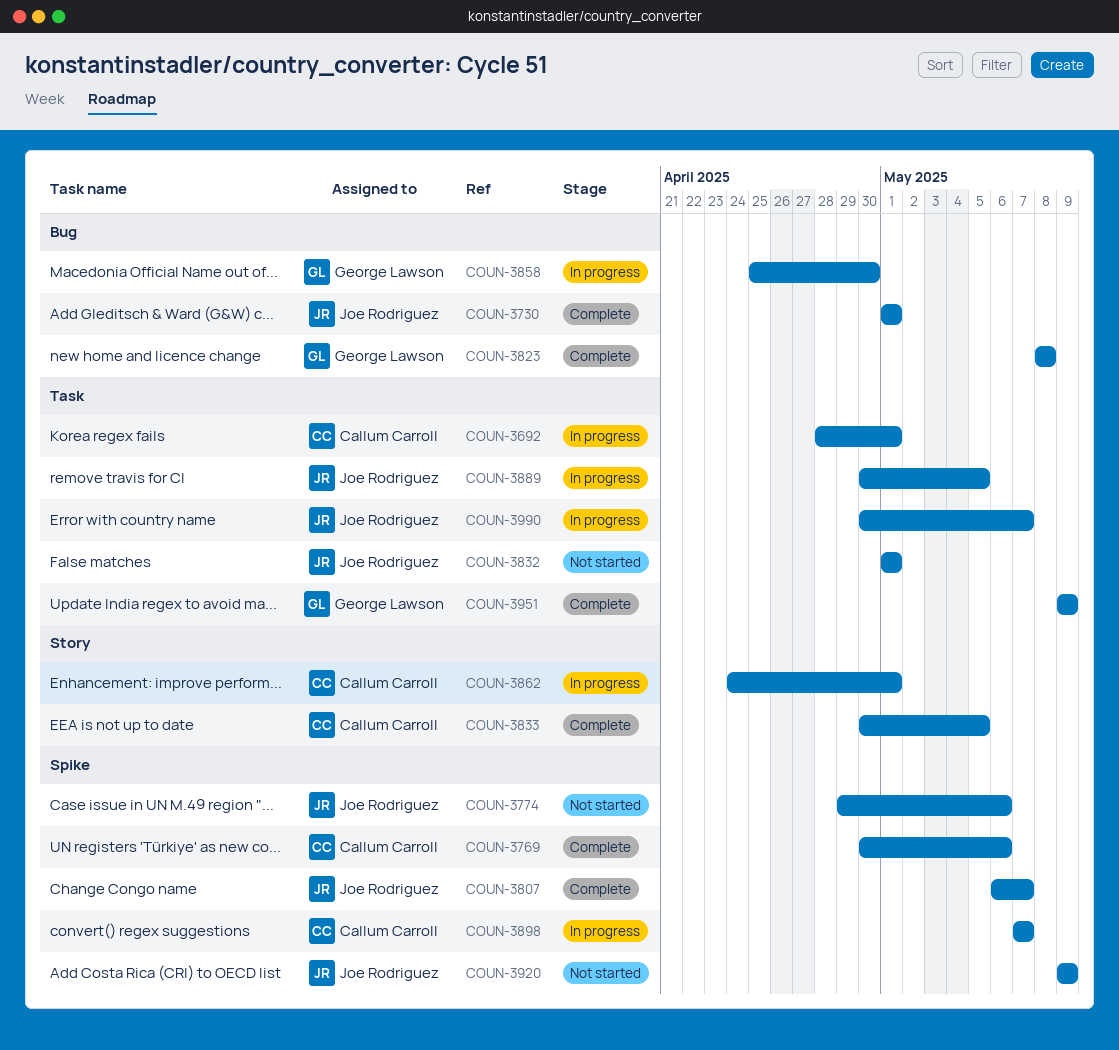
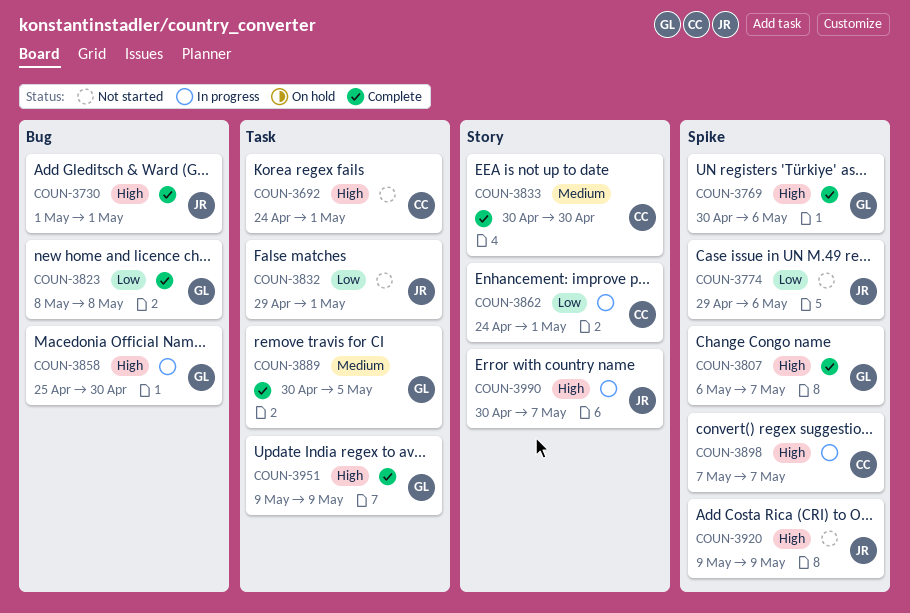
COUN-3692, status: In progress -> Not started
COUN-3692, start: Apr 28 -> Apr 24
COUN-3769, owner: Callum Carroll -> George Lawson
COUN-3807, owner: Joe Rodriguez -> George Lawson
COUN-3832, start: May 1 -> Apr 29
COUN-3833, due: May 5 -> Apr 30
COUN-3889, status: In progress -> Complete
COUN-3889, owner: Joe Rodriguez -> George Lawson
COUN-3990, label: Task -> Story

